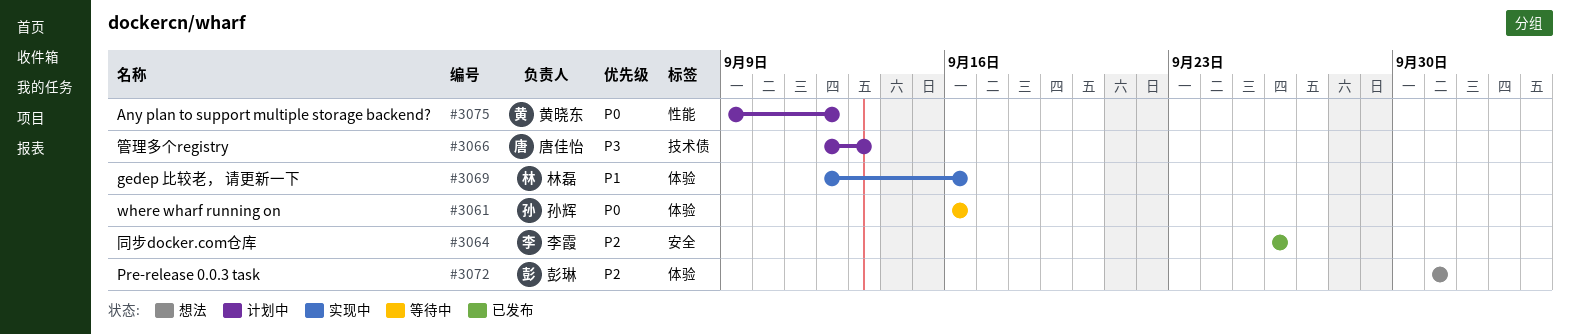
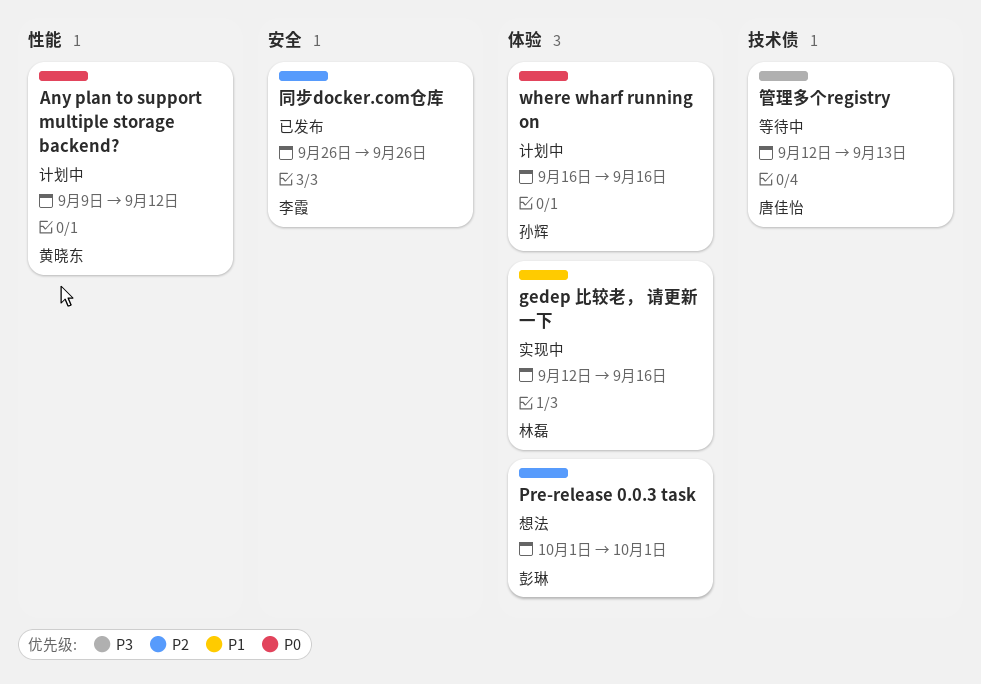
where wharf running on, status: 等待中 -> 计划中
管理多个registry, status: 计划中 -> 等待中

